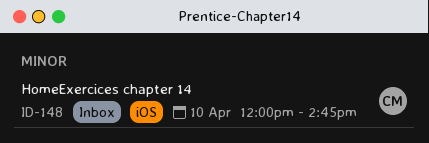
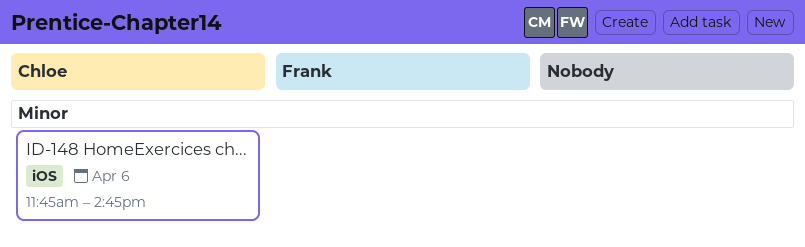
ID-148, day: Apr 10 -> Apr 6
ID-148, begins: 12:00 -> 11:45

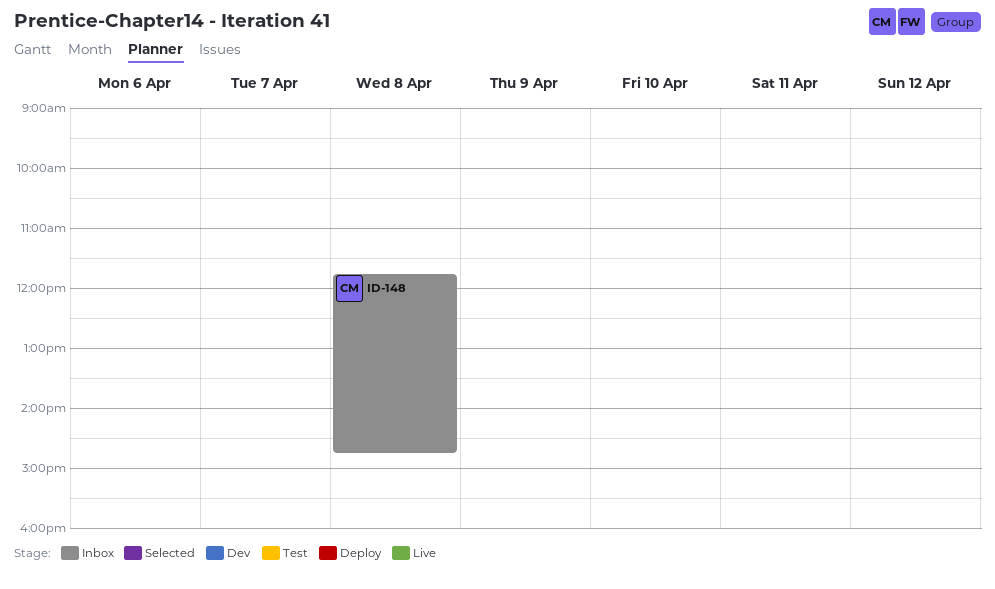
ID-148, day: Apr 6 -> Apr 8

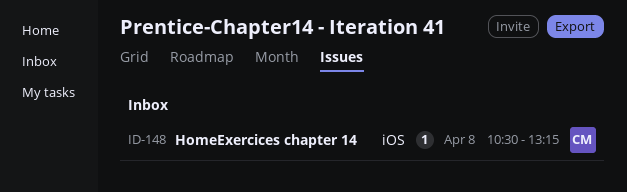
ID-148, begins: 11:45 -> 10:30
ID-148, ends: 14:45 -> 13:15

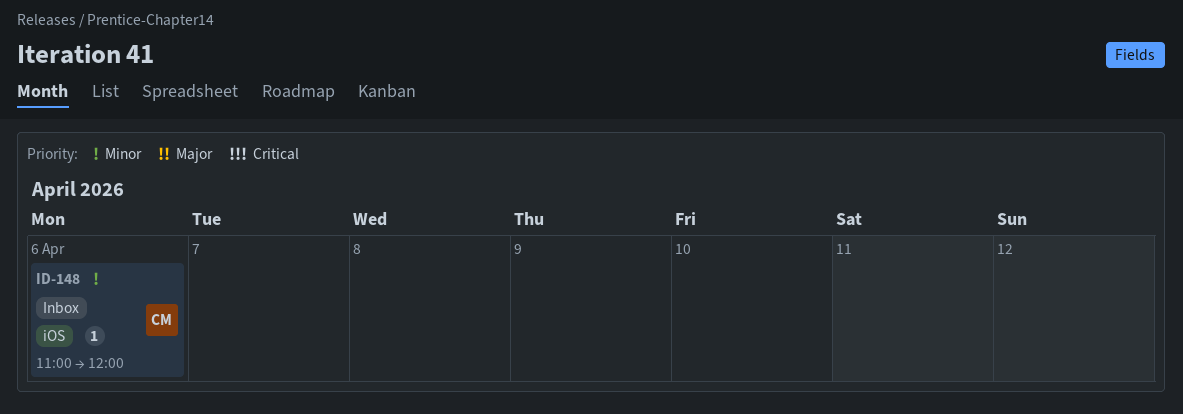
ID-148, day: Apr 8 -> Apr 6
ID-148, begins: 10:30 -> 11:00
ID-148, ends: 13:15 -> 12:00

